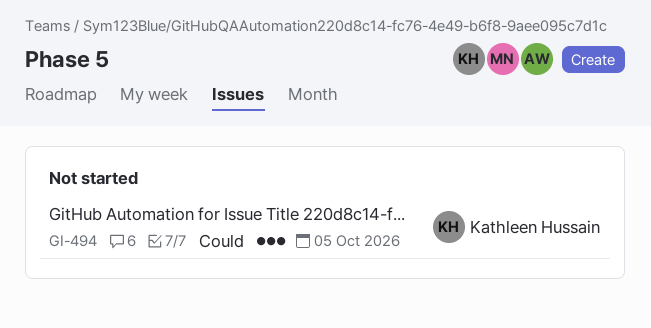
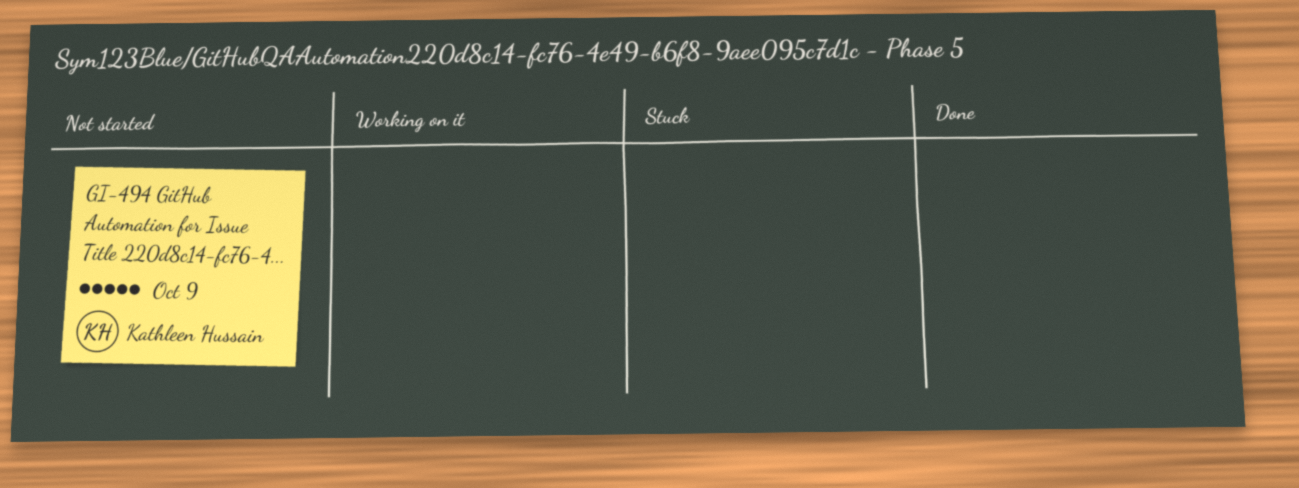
GI-494, estimate: 3 -> 5
GI-494, due: Oct 5 -> Oct 9

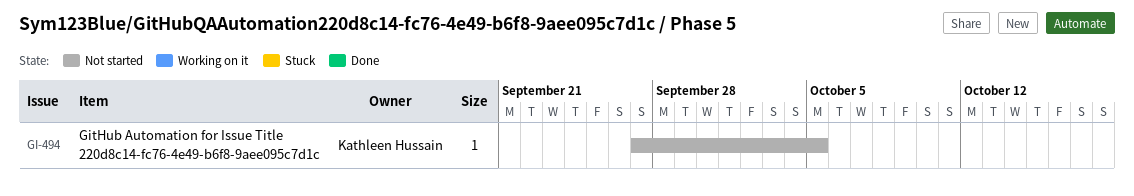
GI-494, estimate: 5 -> 1
GI-494, due: Oct 9 -> Oct 5

